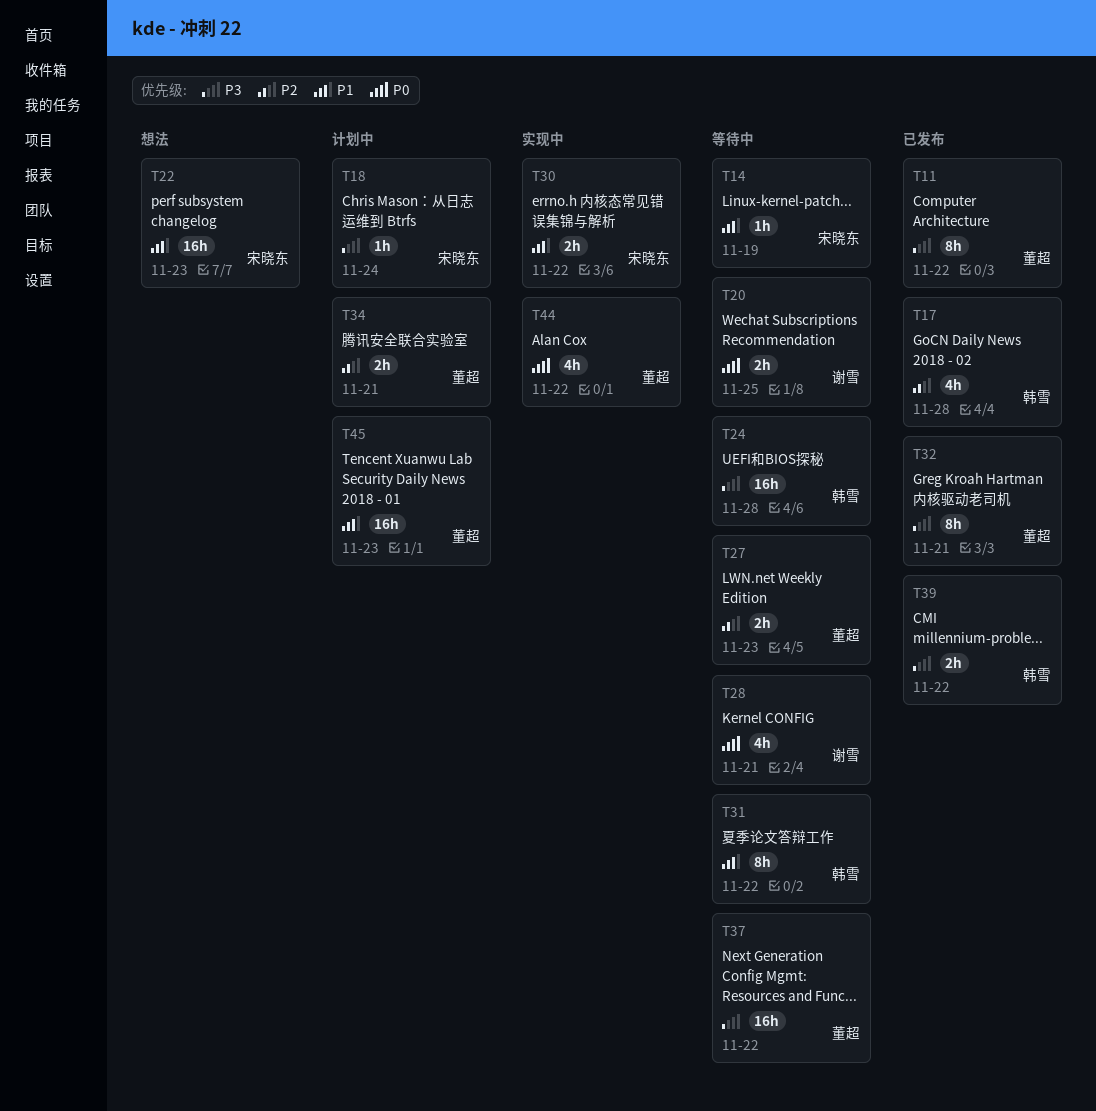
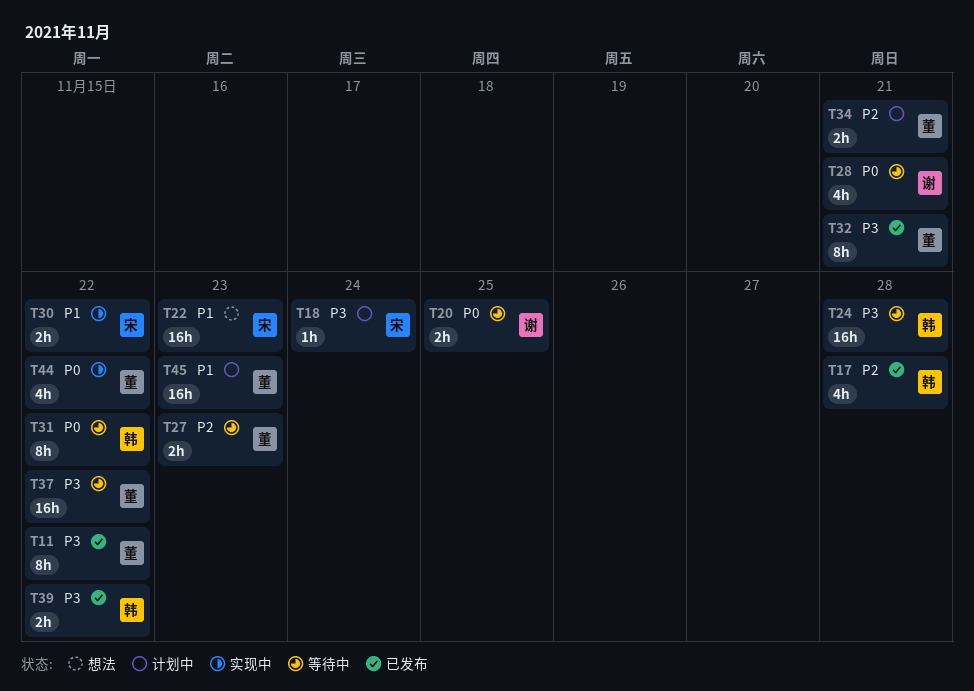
T14: present -> none
T31, priority: P1 -> P0

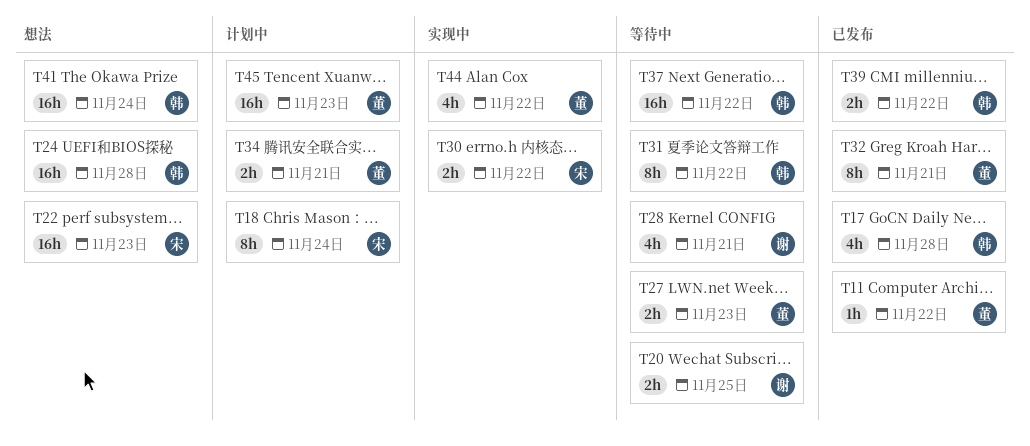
T11, estimate: 8h -> 1h
T18, estimate: 1h -> 8h
T24, status: 等待中 -> 想法
T37, owner: 董 -> 韩
T41: none -> present

